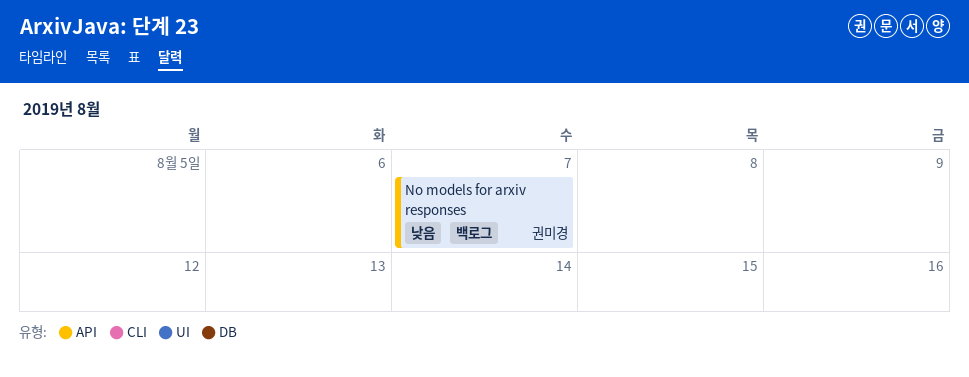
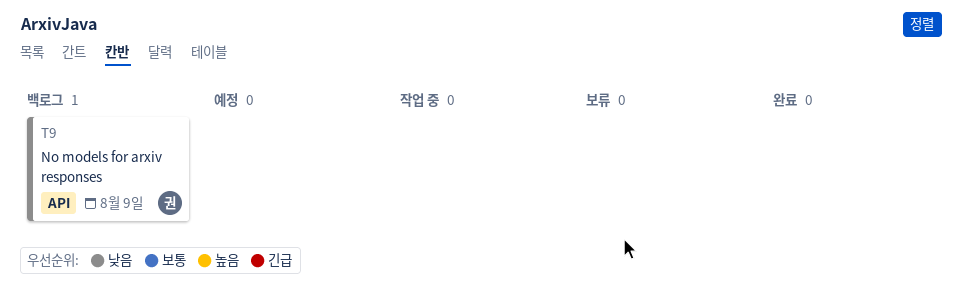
No models for arxiv responses, due: Aug 7 -> Aug 9

